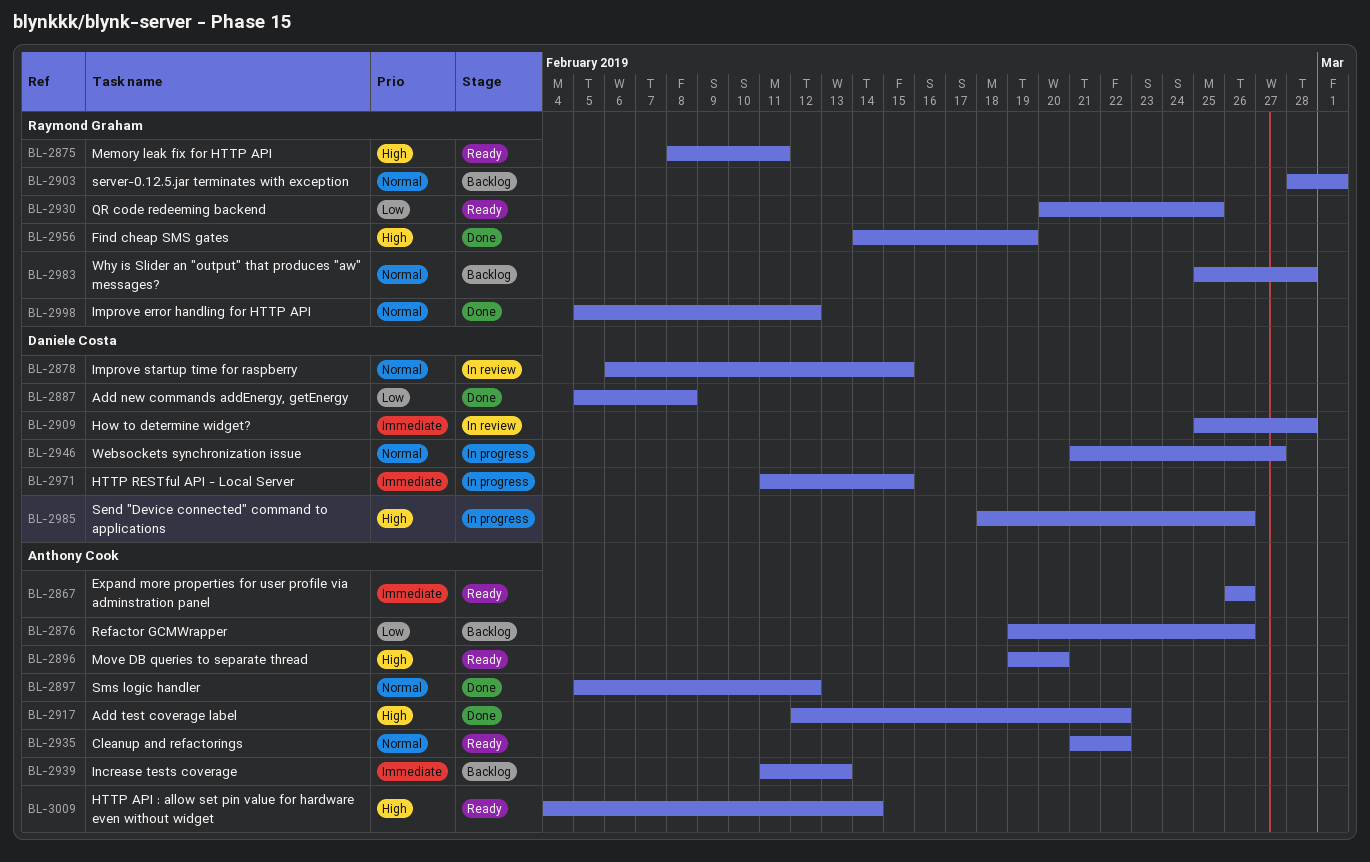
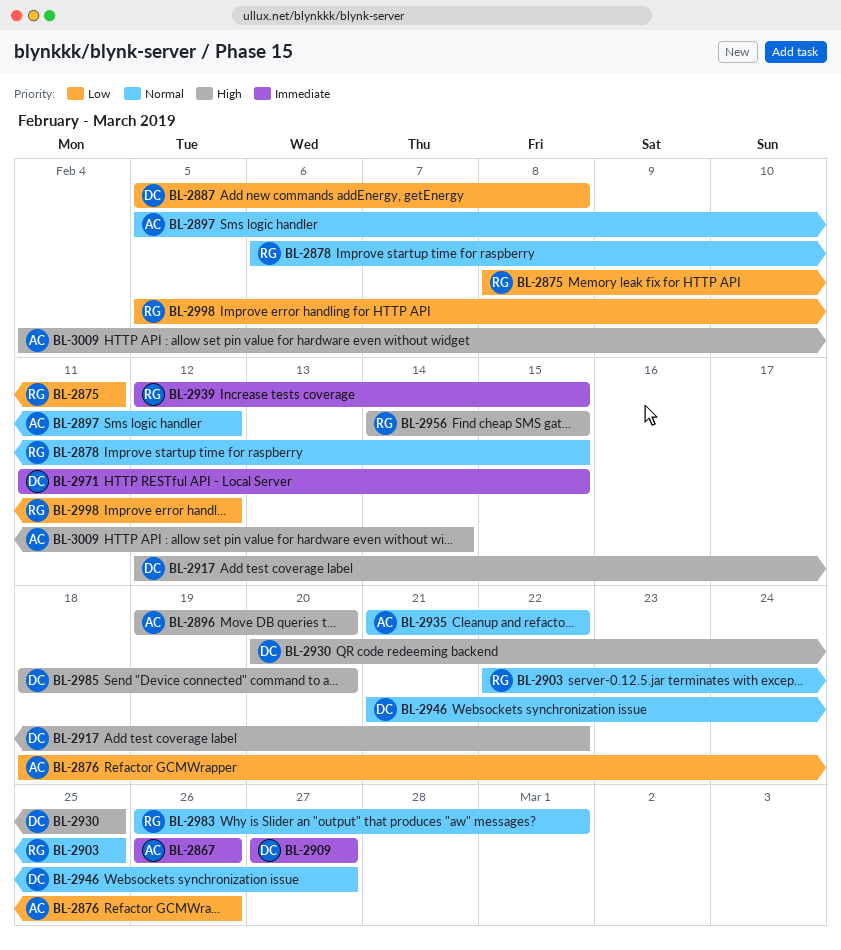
BL-2875, priority: High -> Low
BL-2876, start: Feb 19 -> Feb 18
BL-2878, owner: Daniele Costa -> Raymond Graham
BL-2903, start: Feb 28 -> Feb 22
BL-2903, due: Mar 1 -> Feb 25
BL-2909, start: Feb 25 -> Feb 27
BL-2909, due: Feb 28 -> Feb 27
BL-2917, owner: Anthony Cook -> Daniele Costa
BL-2930, owner: Raymond Graham -> Daniele Costa
BL-2930, priority: Low -> High
BL-2939, owner: Anthony Cook -> Raymond Graham
BL-2939, start: Feb 11 -> Feb 12
BL-2939, due: Feb 13 -> Feb 15
BL-2956, due: Feb 19 -> Feb 15
BL-2983, start: Feb 25 -> Feb 26
BL-2983, due: Feb 28 -> Mar 1
BL-2985, due: Feb 26 -> Feb 20
BL-2998, priority: Normal -> Low

